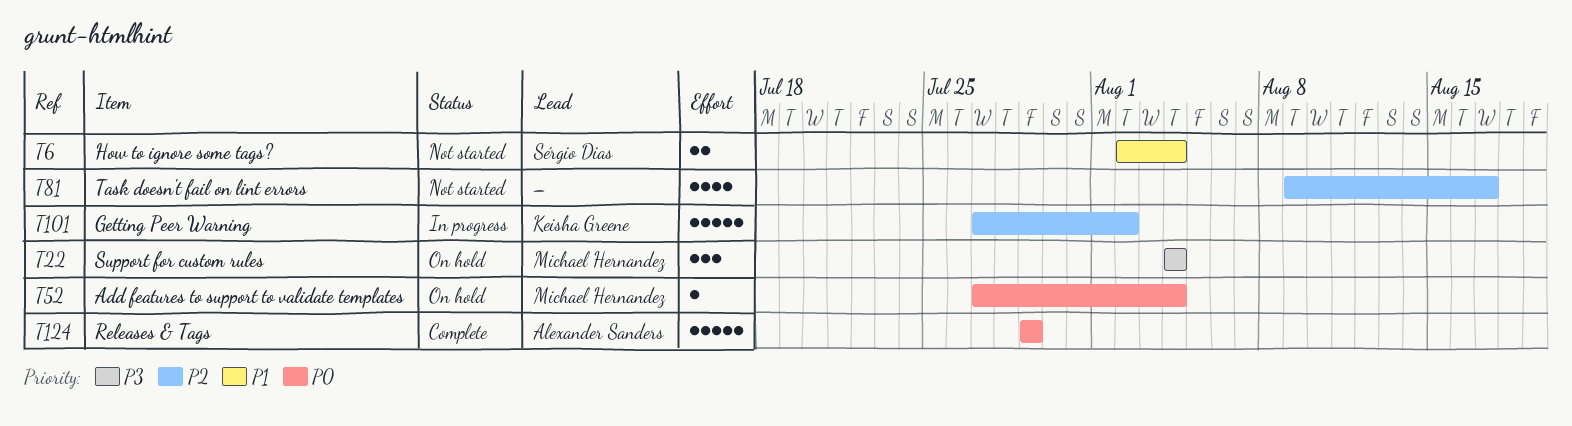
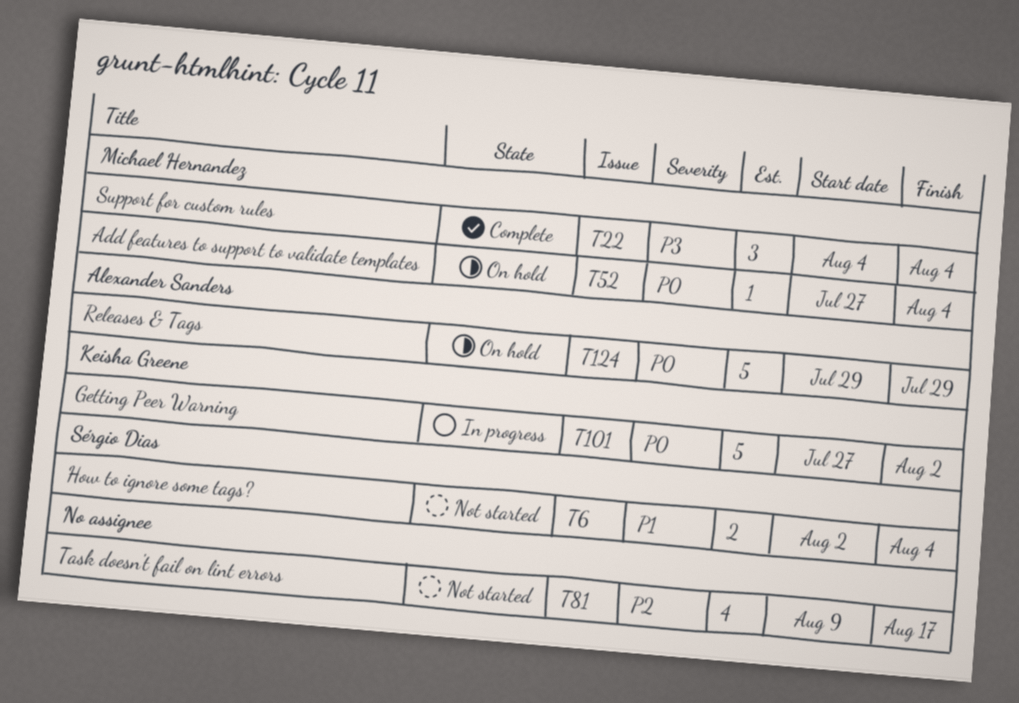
T22, status: On hold -> Complete
T101, priority: P2 -> P0
T124, status: Complete -> On hold

